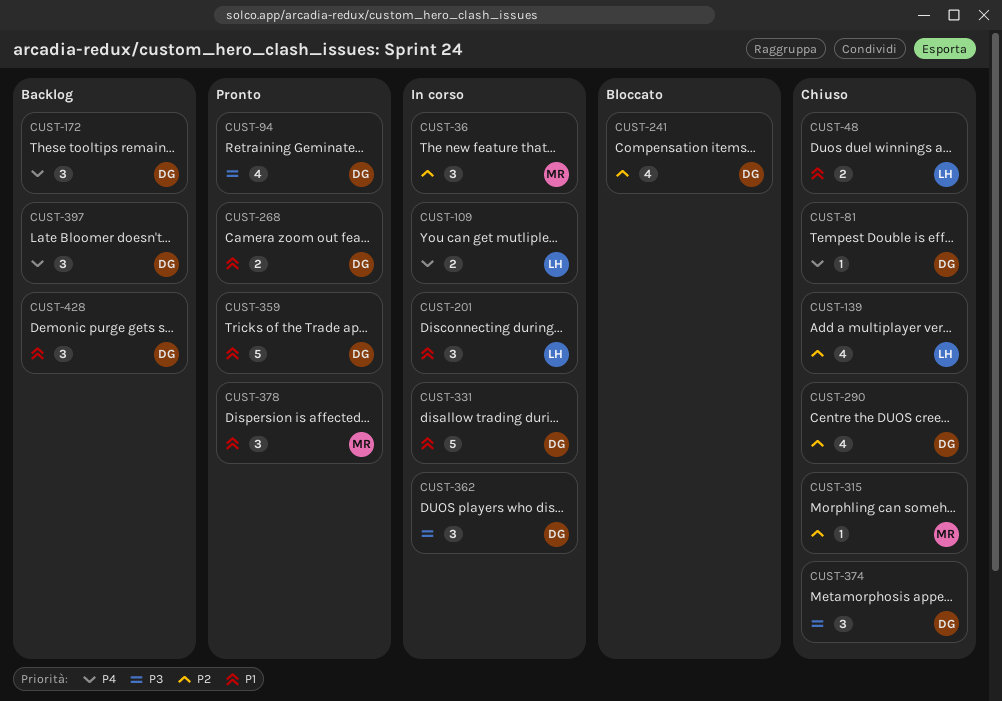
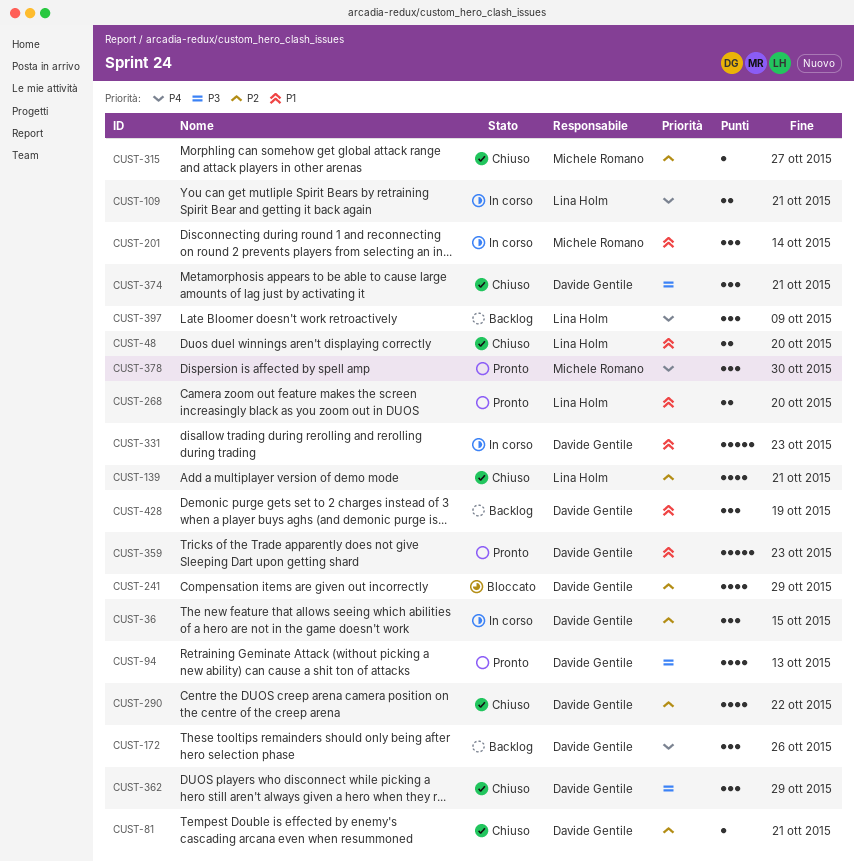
CUST-36, owner: Michele Romano -> Davide Gentile
CUST-81, priority: P4 -> P2
CUST-201, owner: Lina Holm -> Michele Romano
CUST-268, owner: Davide Gentile -> Lina Holm
CUST-362, status: In corso -> Chiuso
CUST-378, priority: P1 -> P4
CUST-397, owner: Davide Gentile -> Lina Holm

